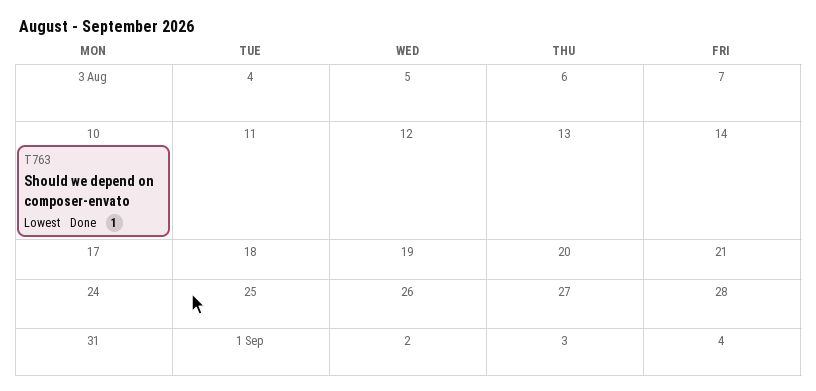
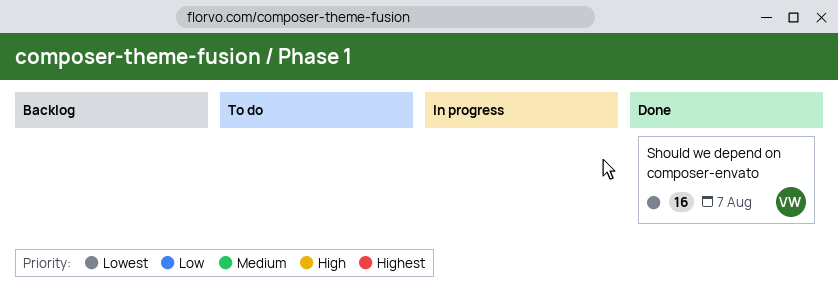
Should we depend on composer-envato, estimate: 1 -> 16
Should we depend on composer-envato, due: Aug 10 -> Aug 7

